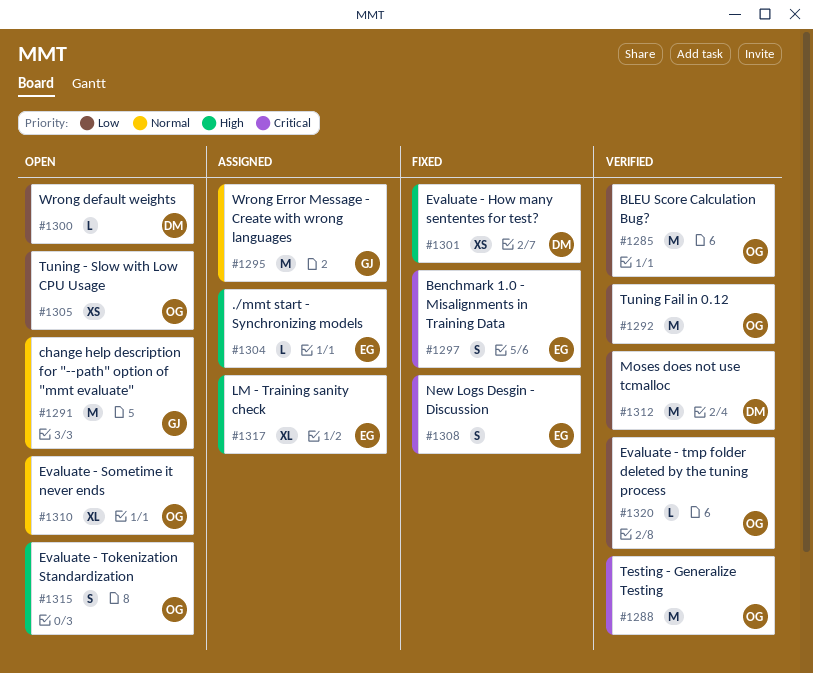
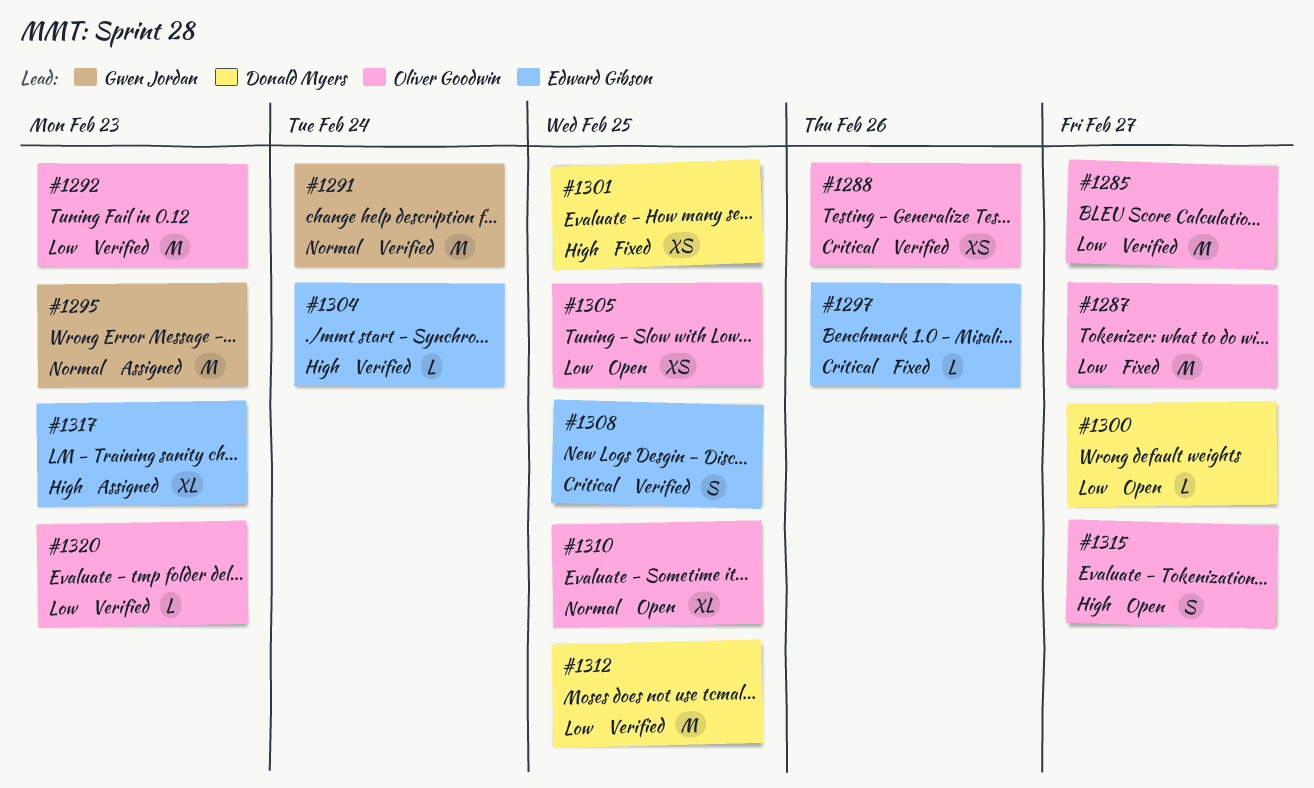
#1287: none -> present
#1288, estimate: M -> XS
#1291, status: Open -> Verified
#1297, estimate: S -> L
#1304, status: Assigned -> Verified
#1308, status: Fixed -> Verified

